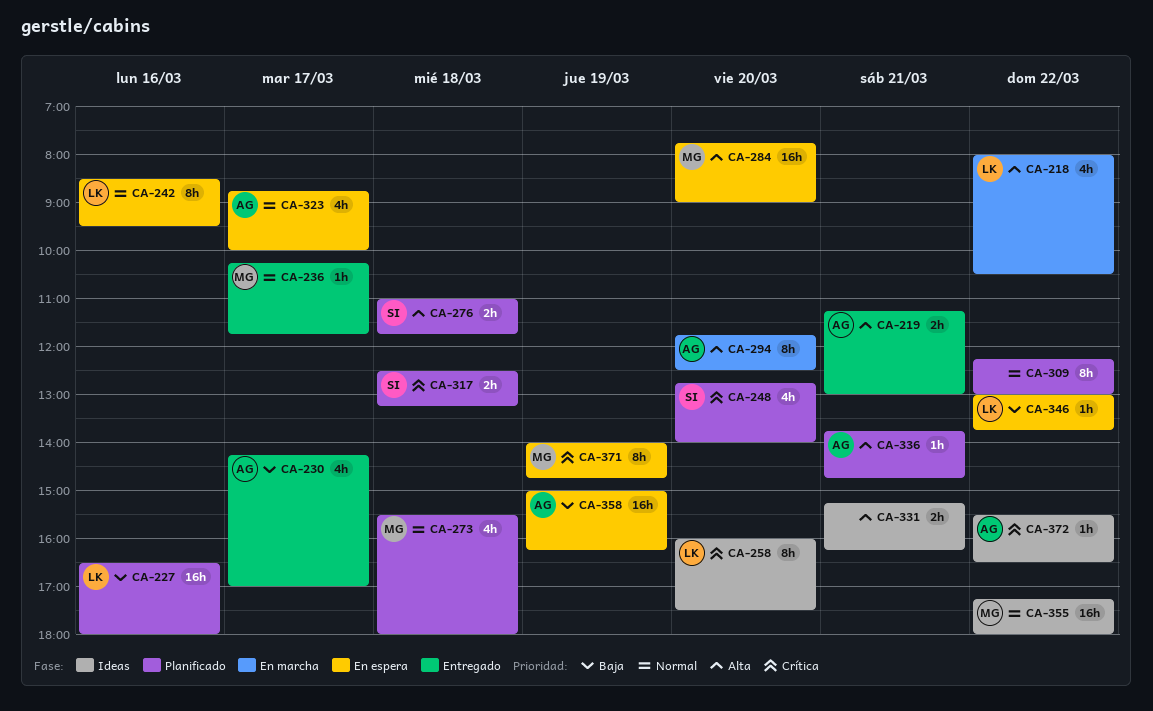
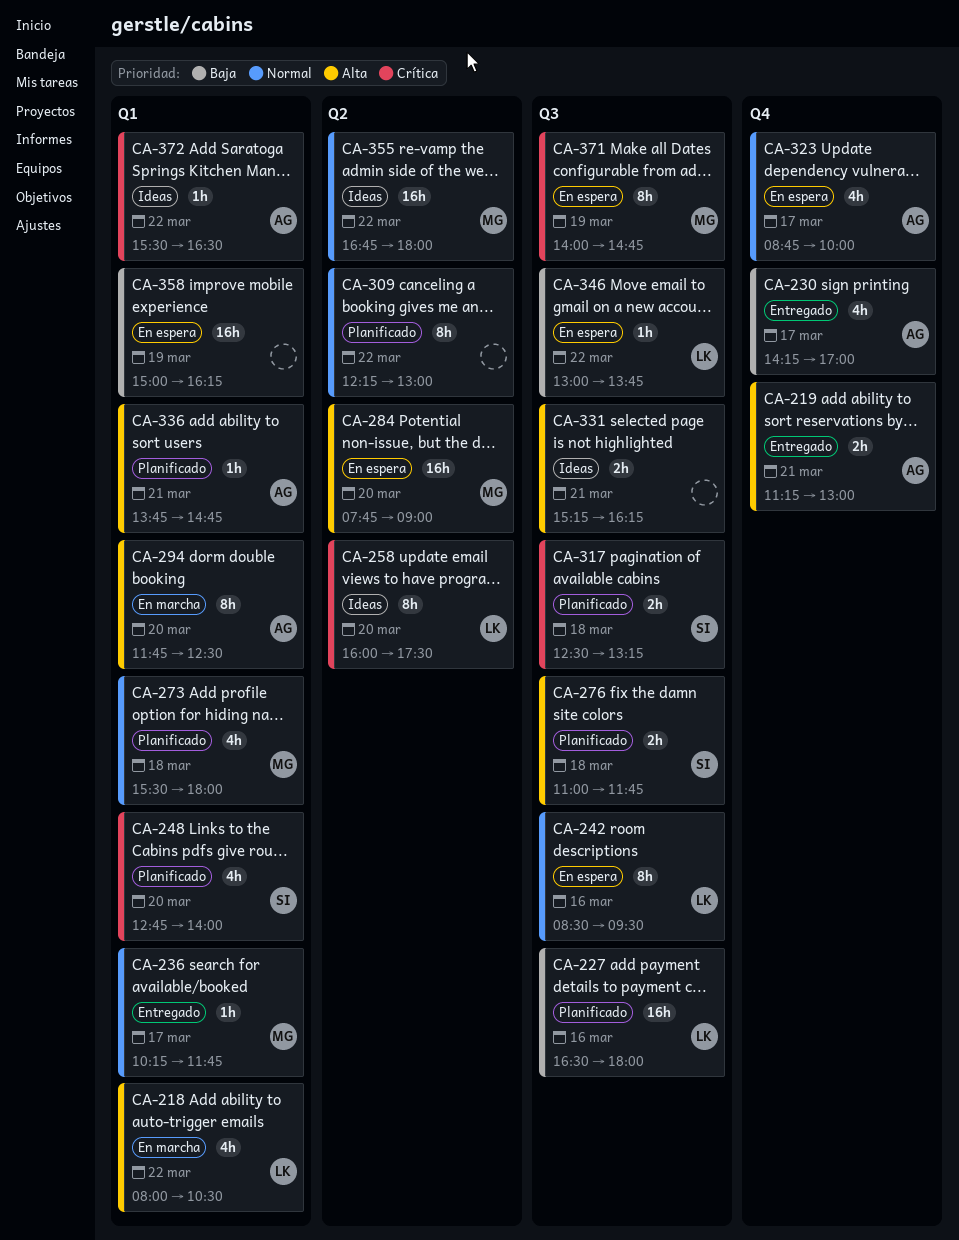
CA-355, begins: 17:15 -> 16:45
CA-358, owner: AG -> none

